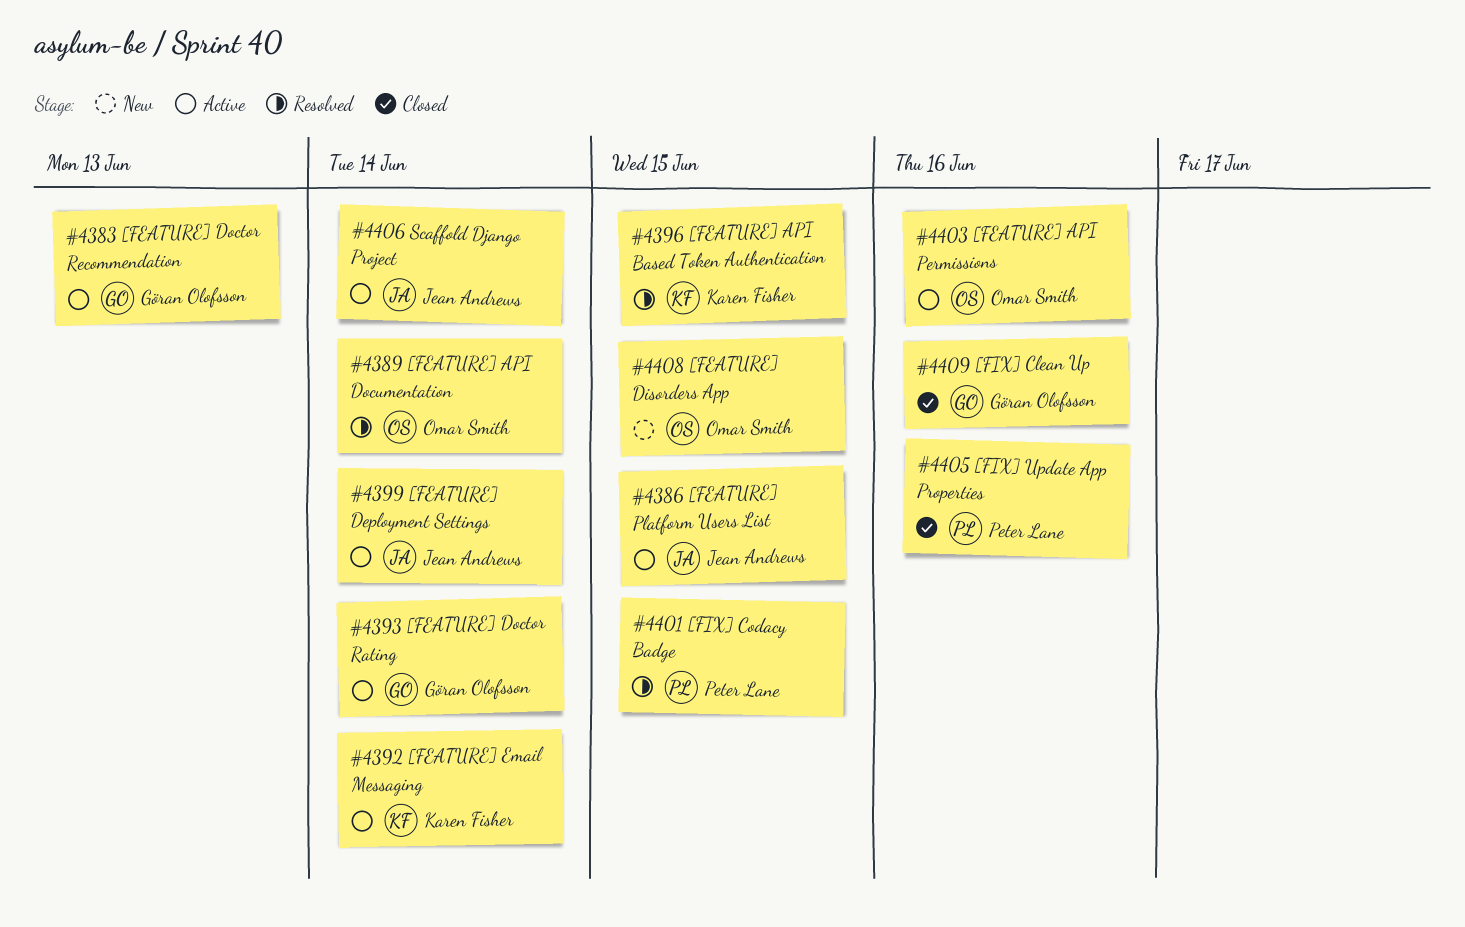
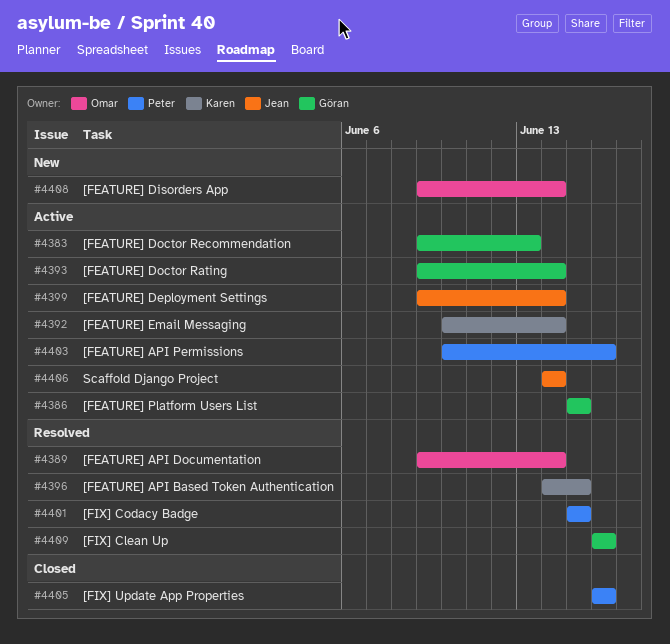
#4386, owner: Jean Andrews -> Göran Olofsson
#4403, owner: Omar Smith -> Peter Lane
#4408, due: Jun 15 -> Jun 14
#4409, status: Closed -> Resolved

